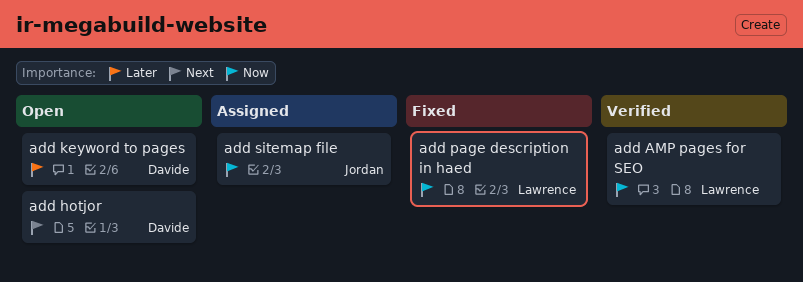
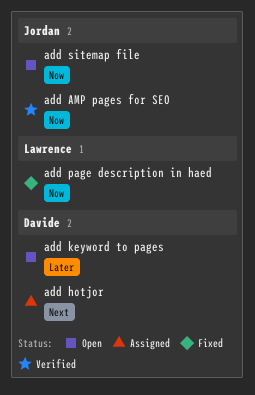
add AMP pages for SEO, owner: Lawrence -> Jordan
add hotjor, status: Open -> Assigned
add sitemap file, status: Assigned -> Open

